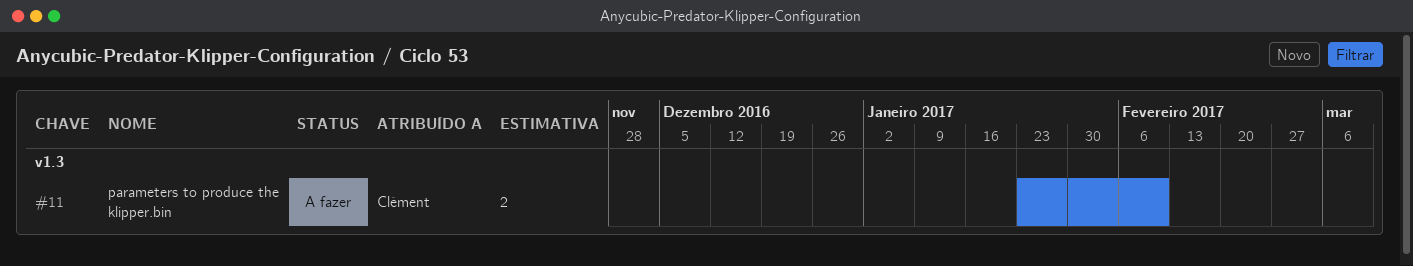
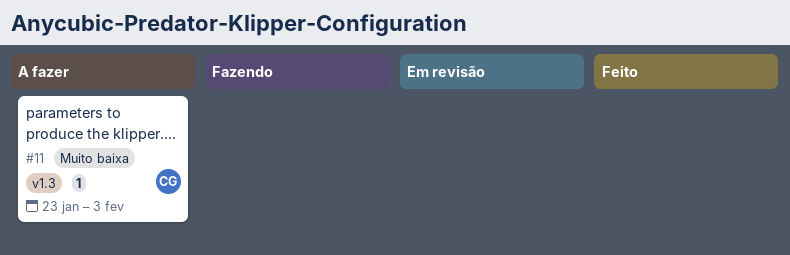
#11, estimate: 2 -> 1
#11, due: Feb 10 -> Feb 3

